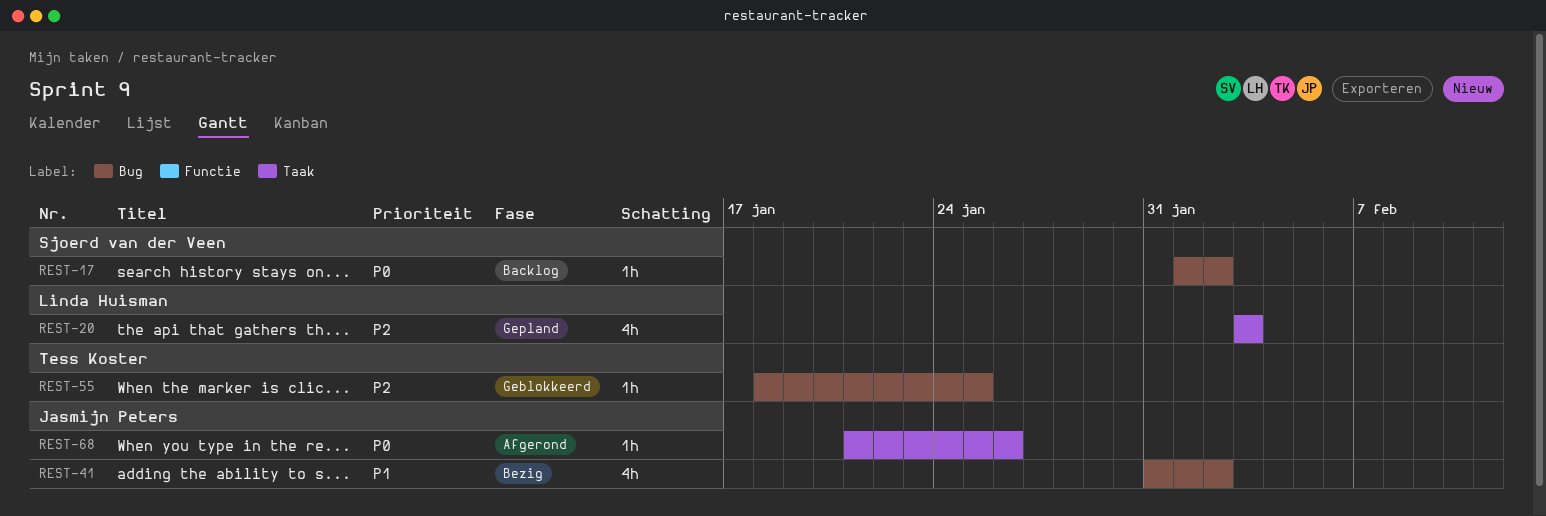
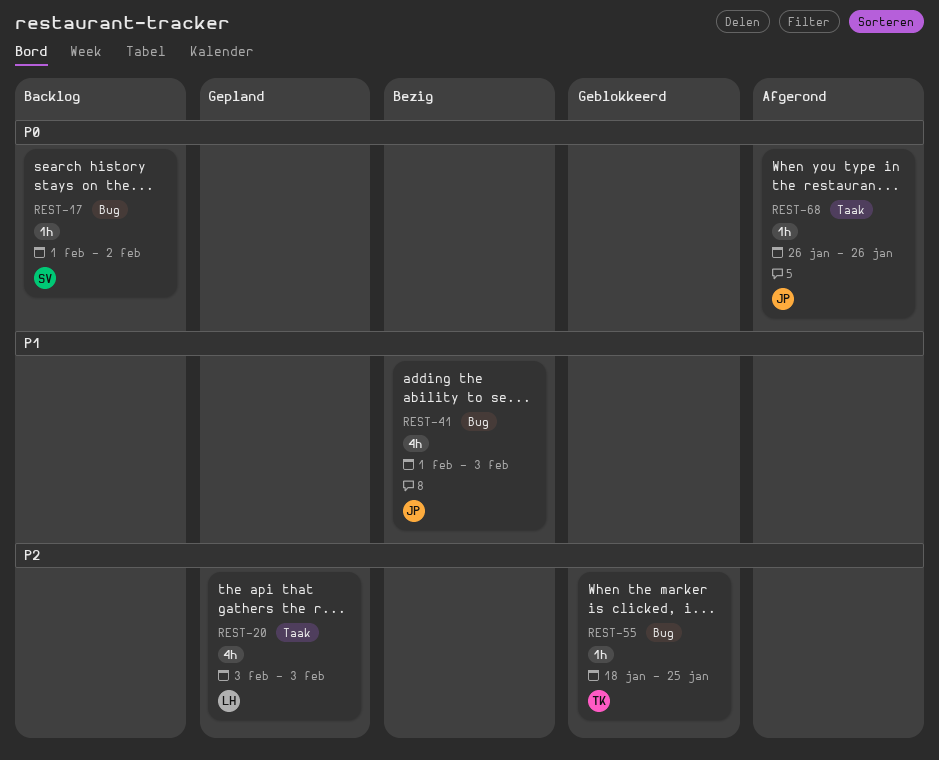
REST-41, start: Jan 31 -> Feb 1
REST-41, due: Feb 2 -> Feb 3
REST-68, start: Jan 21 -> Jan 26

